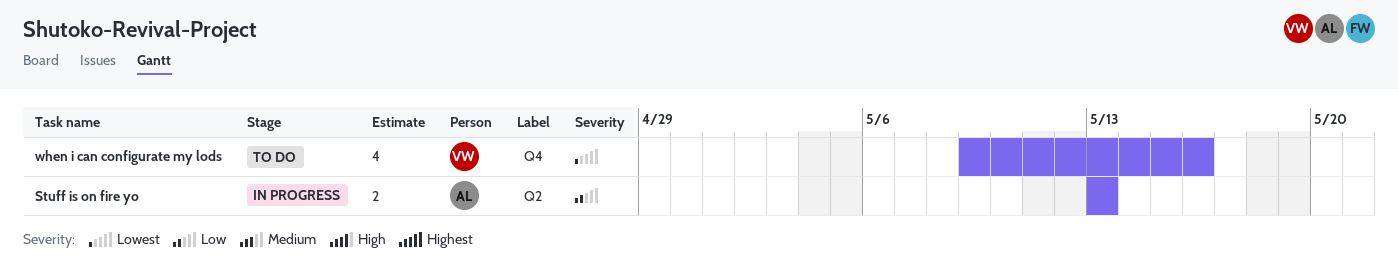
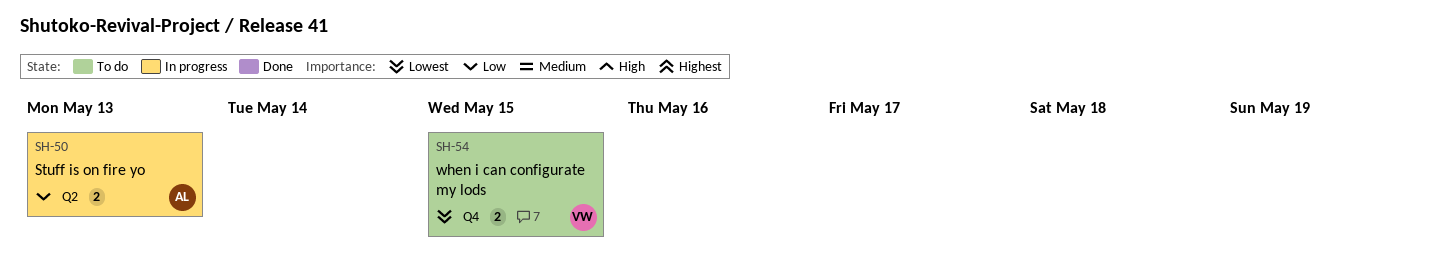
when i can configurate my lods, estimate: 4 -> 2
when i can configurate my lods, due: May 16 -> May 15

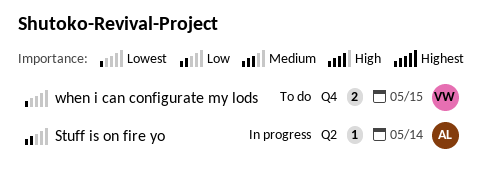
Stuff is on fire yo, estimate: 2 -> 1
Stuff is on fire yo, due: May 13 -> May 14

